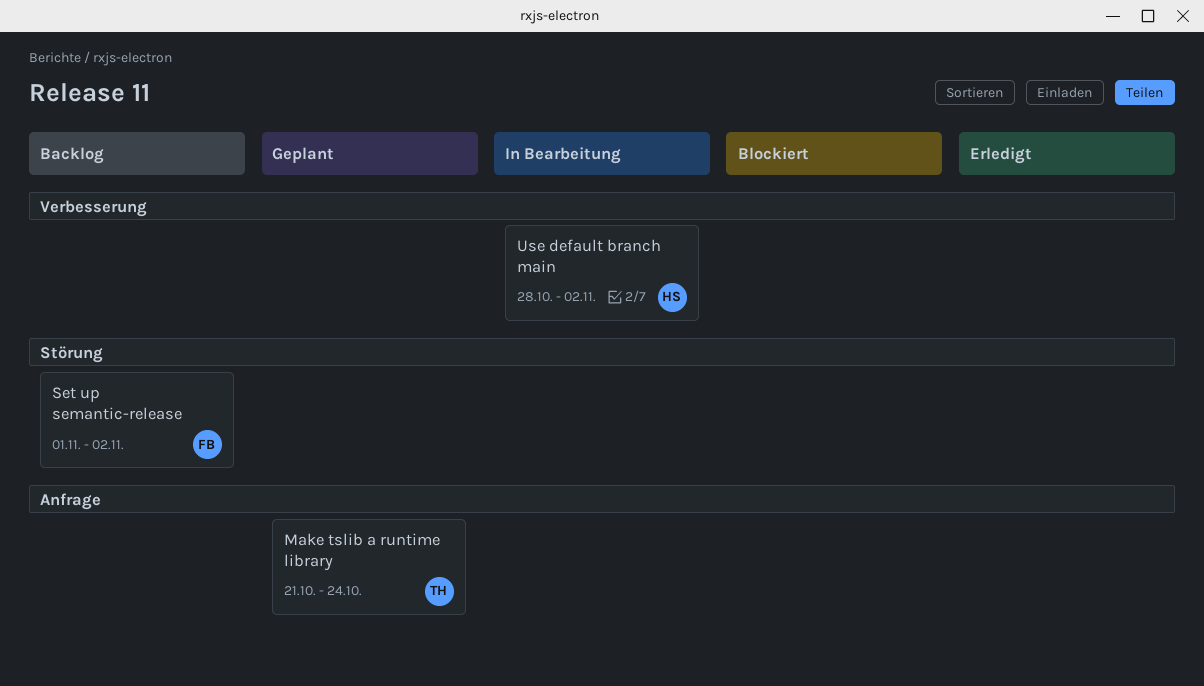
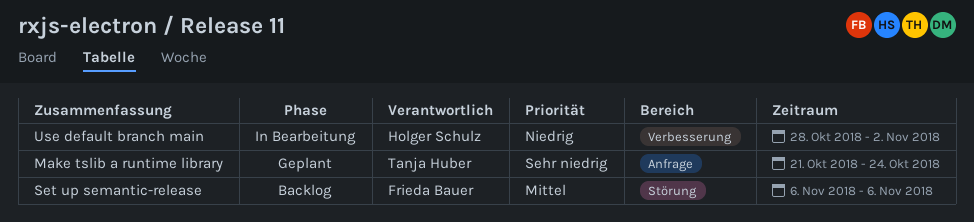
Set up semantic-release, start: Nov 1 -> Nov 6
Set up semantic-release, due: Nov 2 -> Nov 6

